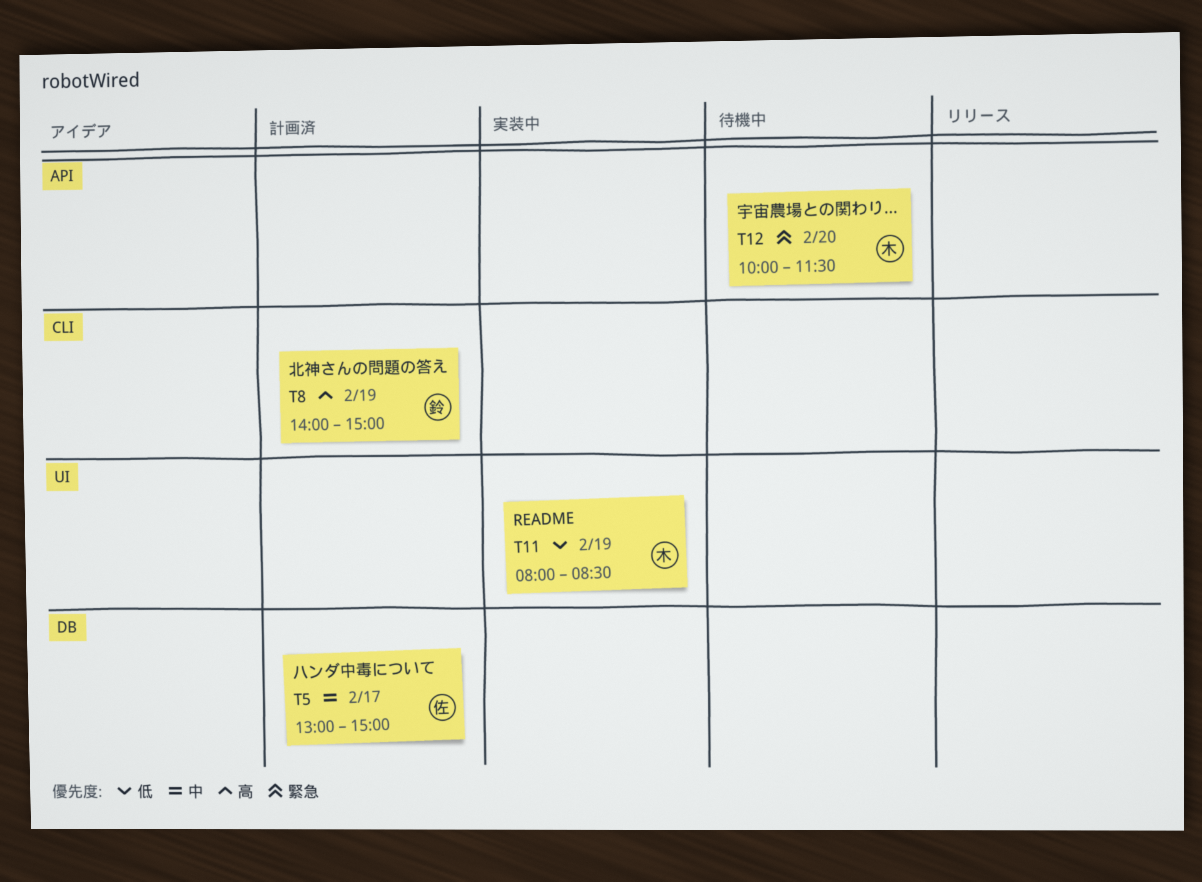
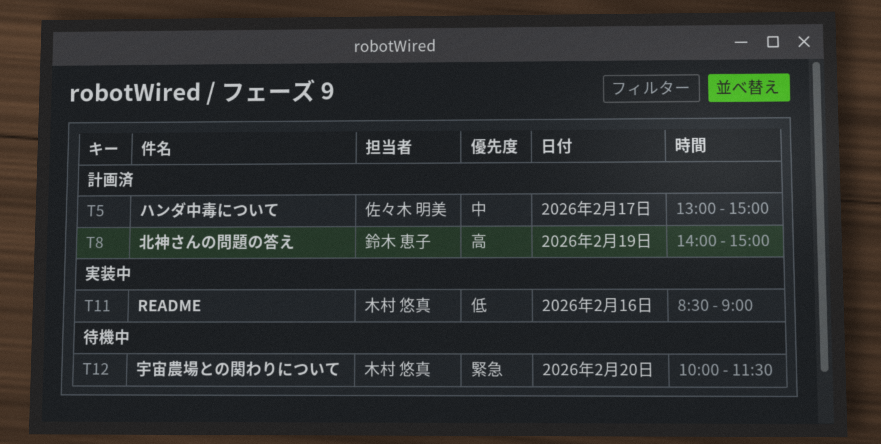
T11, day: Feb 19 -> Feb 16
T11, begins: 08:00 -> 08:30
T11, ends: 08:30 -> 09:00

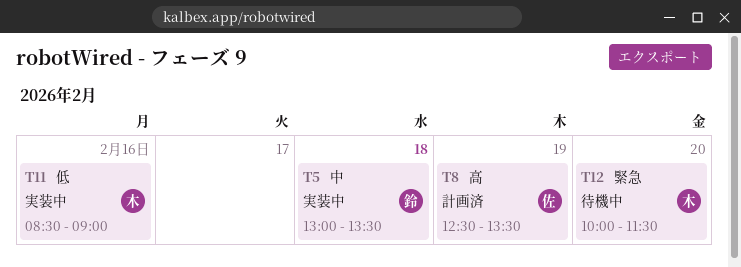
T5, status: 計画済 -> 実装中
T5, owner: 佐々木 明美 -> 鈴木 恵子
T5, day: Feb 17 -> Feb 18
T5, ends: 15:00 -> 13:30
T8, owner: 鈴木 恵子 -> 佐々木 明美
T8, begins: 14:00 -> 12:30
T8, ends: 15:00 -> 13:30

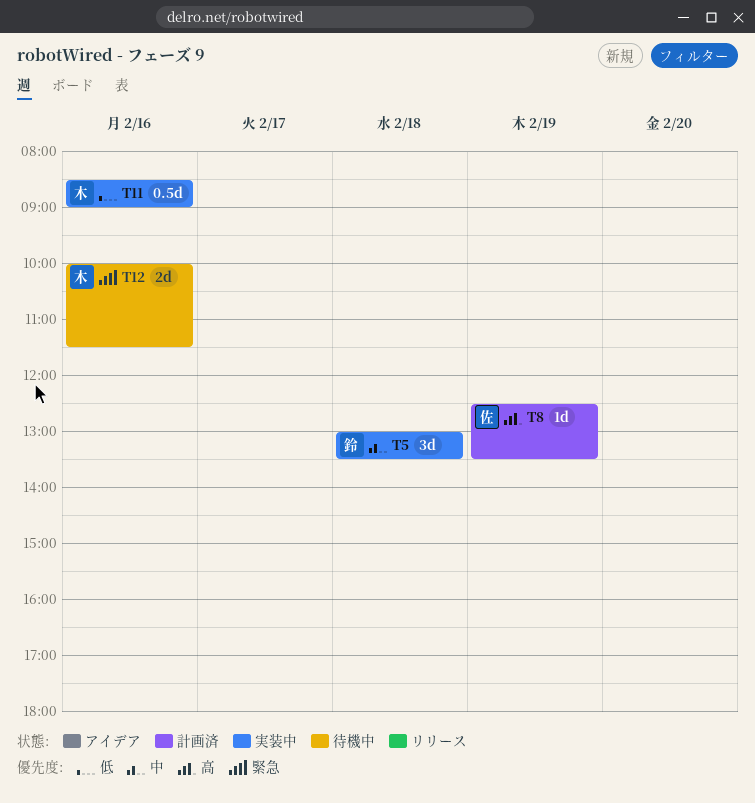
T12, day: Feb 20 -> Feb 16

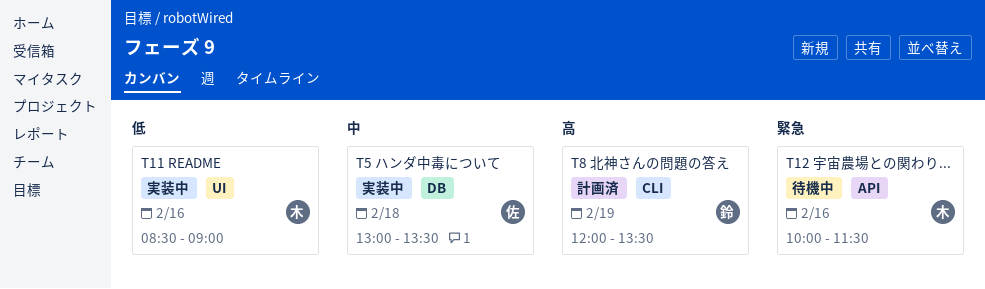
T5, owner: 鈴 -> 佐
T8, owner: 佐 -> 鈴
T8, begins: 12:30 -> 12:00

